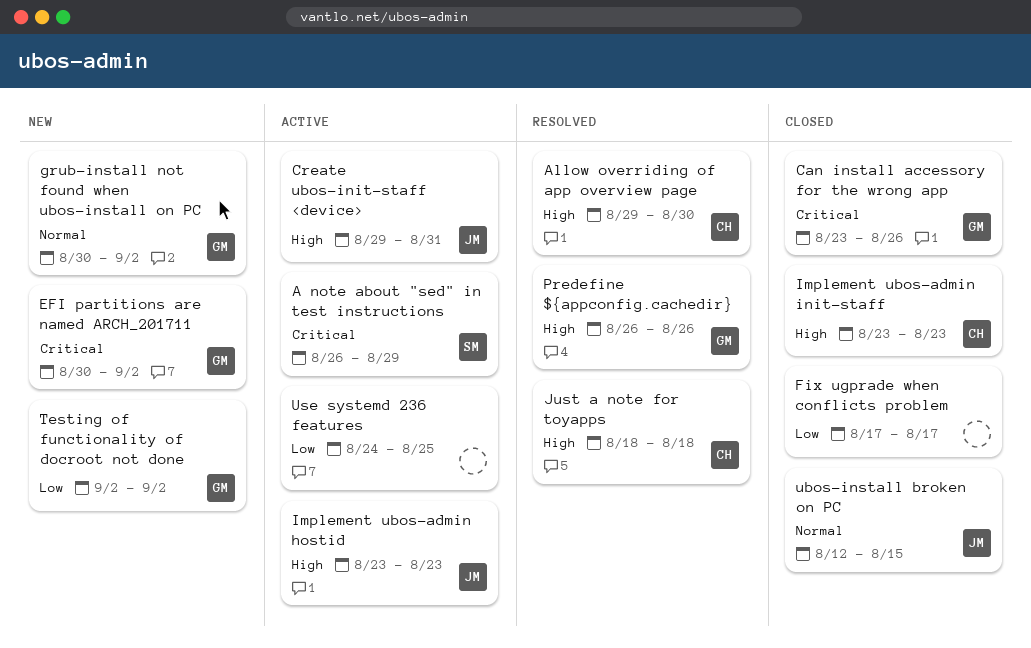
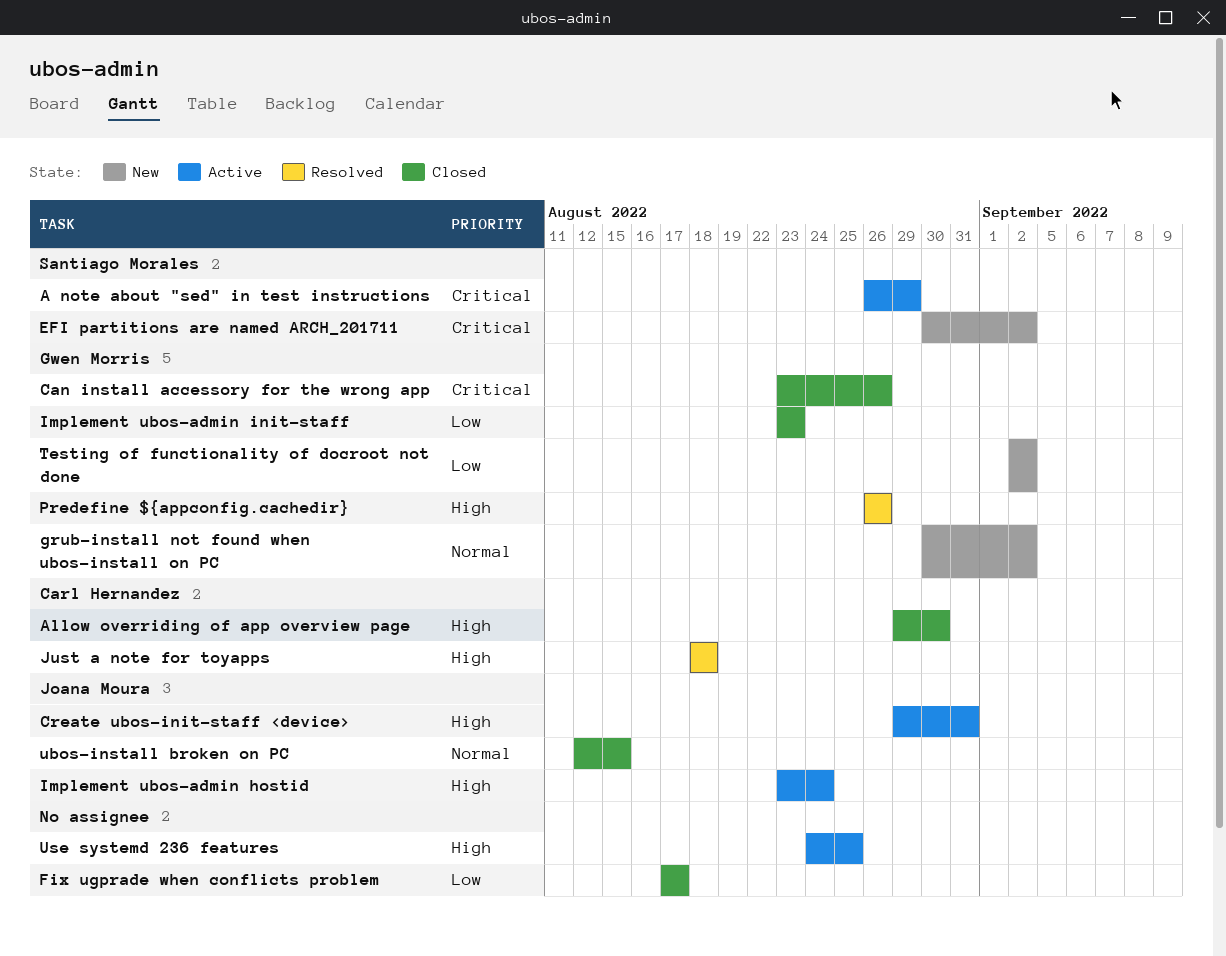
Allow overriding of app overview page, status: Resolved -> Closed
EFI partitions are named ARCH_201711, owner: Gwen Morris -> Santiago Morales
Implement ubos-admin hostid, due: Aug 23 -> Aug 24
Implement ubos-admin init-staff, owner: Carl Hernandez -> Gwen Morris
Implement ubos-admin init-staff, priority: High -> Low
Use systemd 236 features, priority: Low -> High

